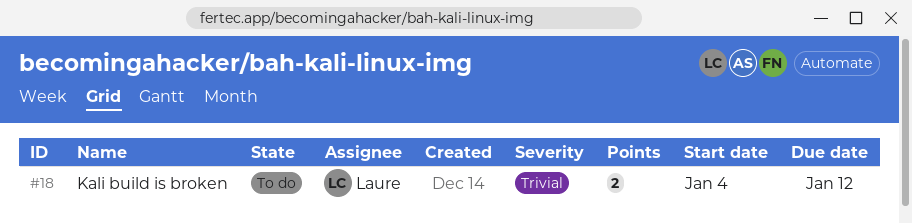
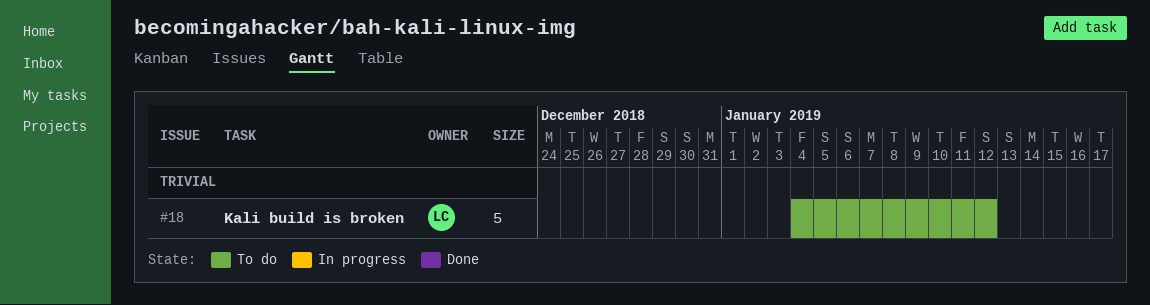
#18, estimate: 2 -> 5

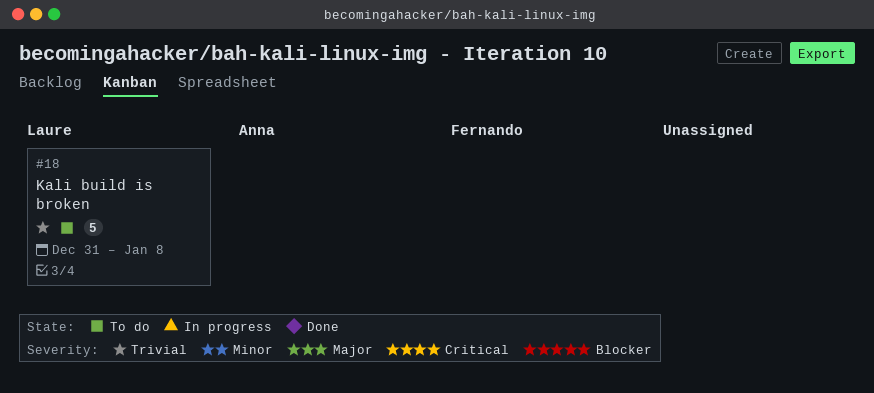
#18, start: Jan 4 -> Dec 31
#18, due: Jan 12 -> Jan 8

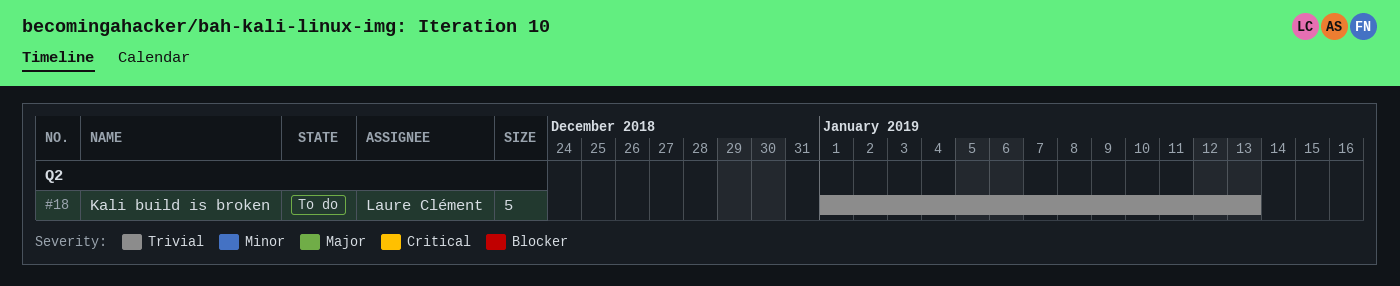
#18, start: Dec 31 -> Jan 1
#18, due: Jan 8 -> Jan 13

